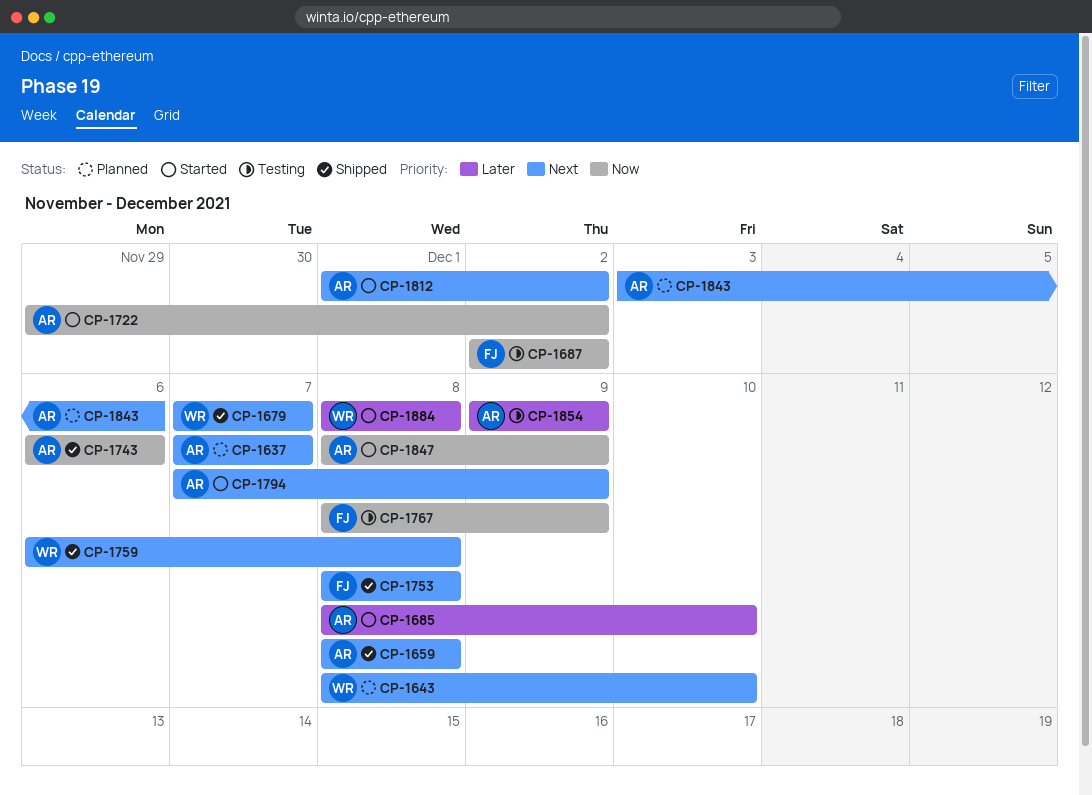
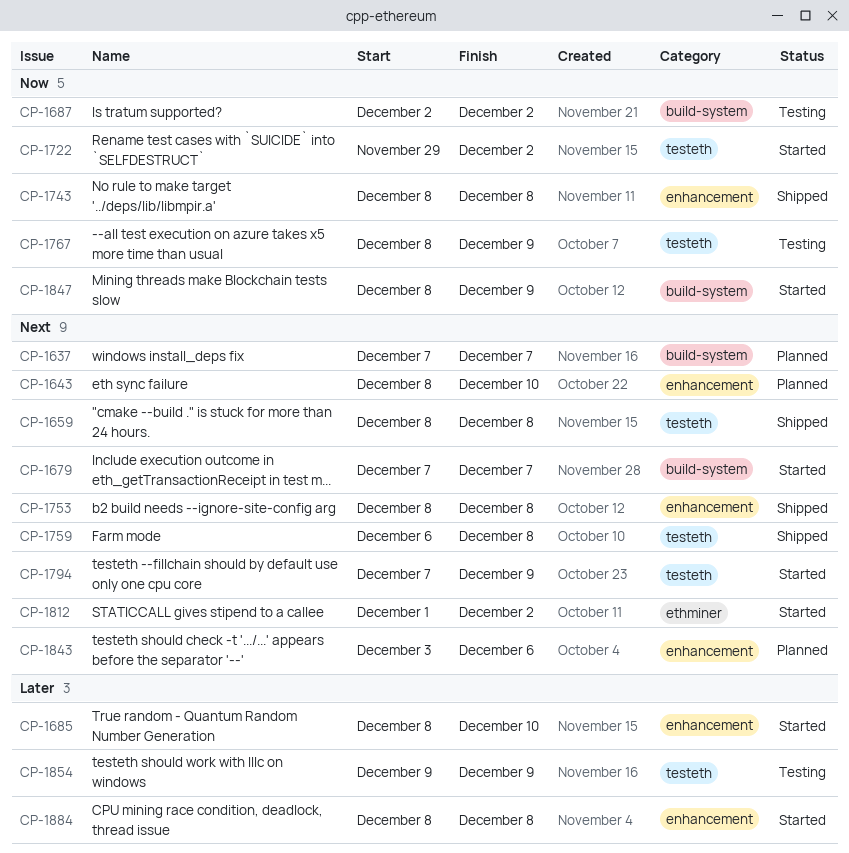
CP-1679, status: Shipped -> Started
CP-1743, start: Dec 6 -> Dec 8
CP-1743, due: Dec 6 -> Dec 8

